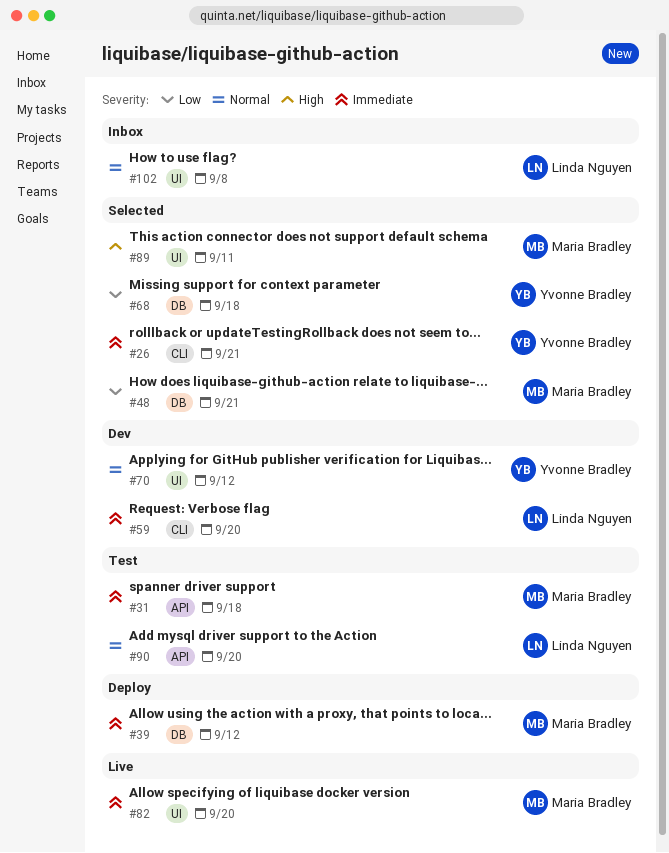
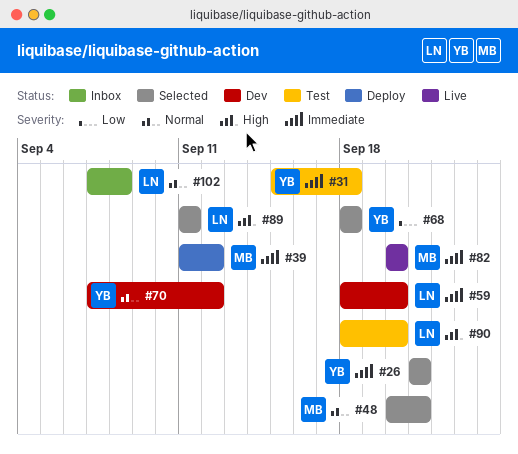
#31, owner: Maria Bradley -> Yvonne Bradley
#48, priority: Low -> Normal
#89, owner: Maria Bradley -> Linda Nguyen
#90, priority: Normal -> High

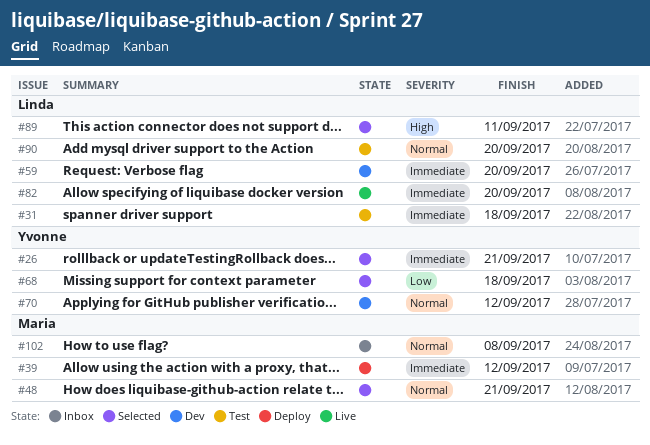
#31, owner: Yvonne -> Linda
#82, owner: Maria -> Linda
#90, priority: High -> Normal
#102, owner: Linda -> Maria

